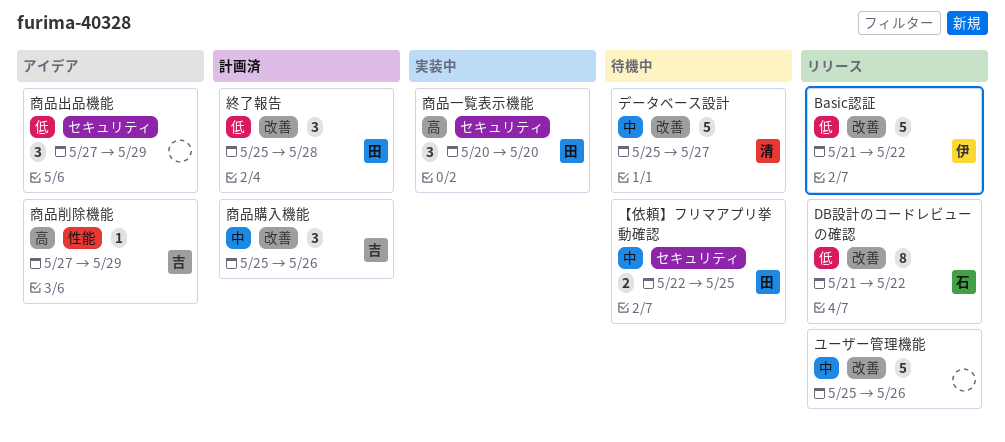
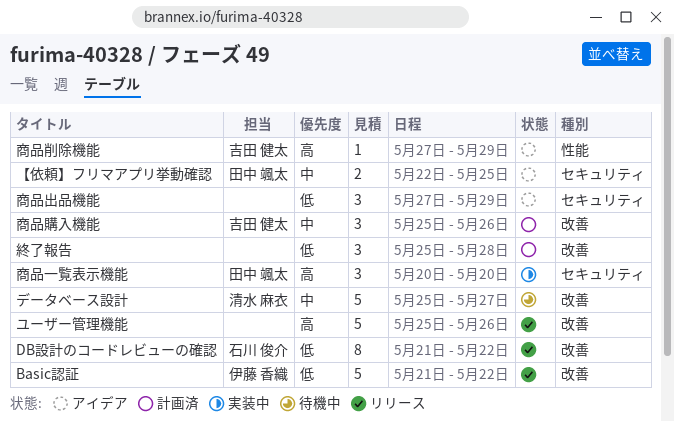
【依頼】フリマアプリ挙動確認, status: 待機中 -> アイデア
ユーザー管理機能, priority: 中 -> 高
終了報告, owner: 田中 颯太 -> none

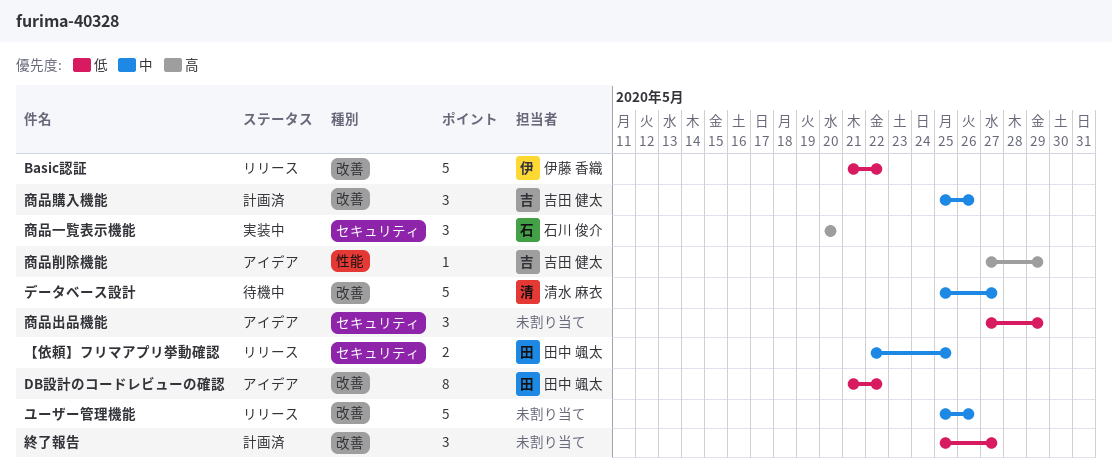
DB設計のコードレビューの確認, status: リリース -> アイデア
DB設計のコードレビューの確認, owner: 石川 俊介 -> 田中 颯太
【依頼】フリマアプリ挙動確認, status: アイデア -> リリース
ユーザー管理機能, priority: 高 -> 中
商品一覧表示機能, owner: 田中 颯太 -> 石川 俊介
終了報告, due: May 28 -> May 27

